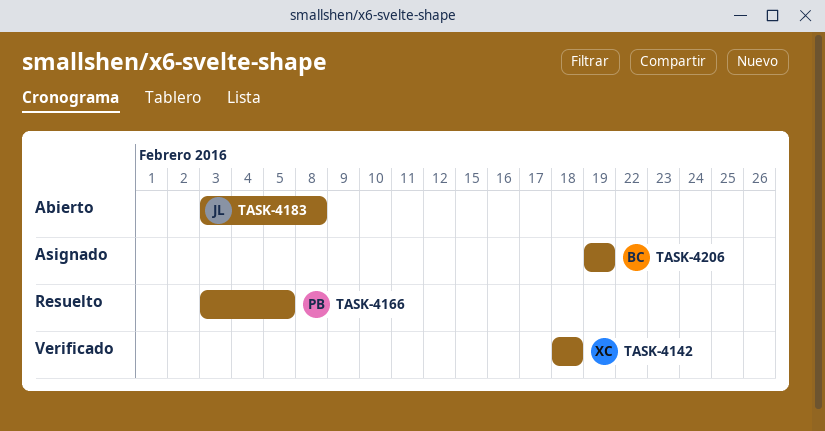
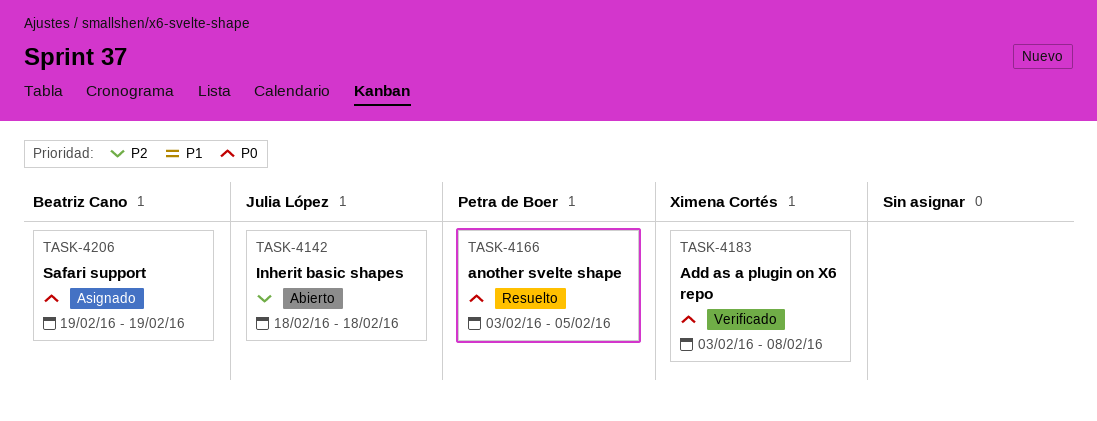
TASK-4142, status: Verificado -> Abierto
TASK-4142, owner: Ximena Cortés -> Julia López
TASK-4183, status: Abierto -> Verificado
TASK-4183, owner: Julia López -> Ximena Cortés

